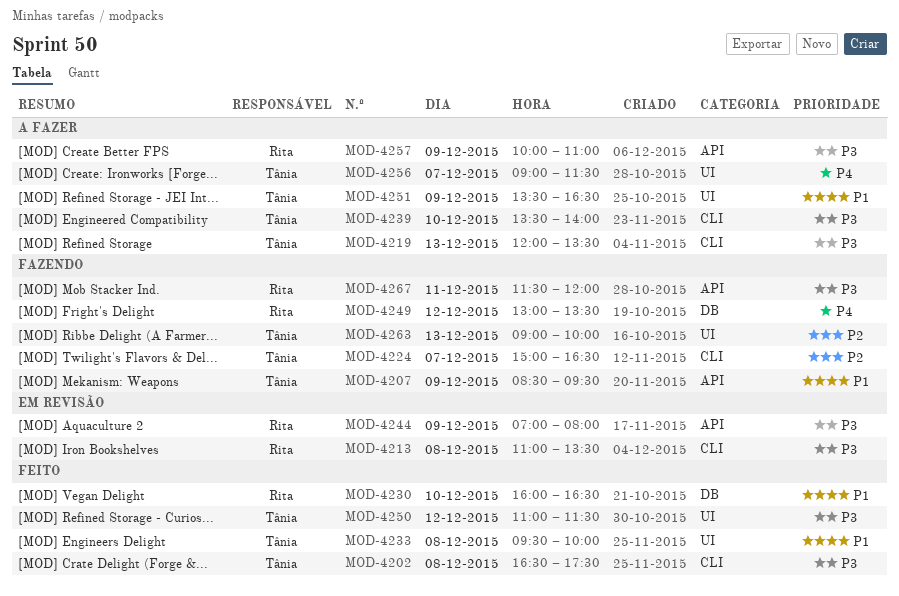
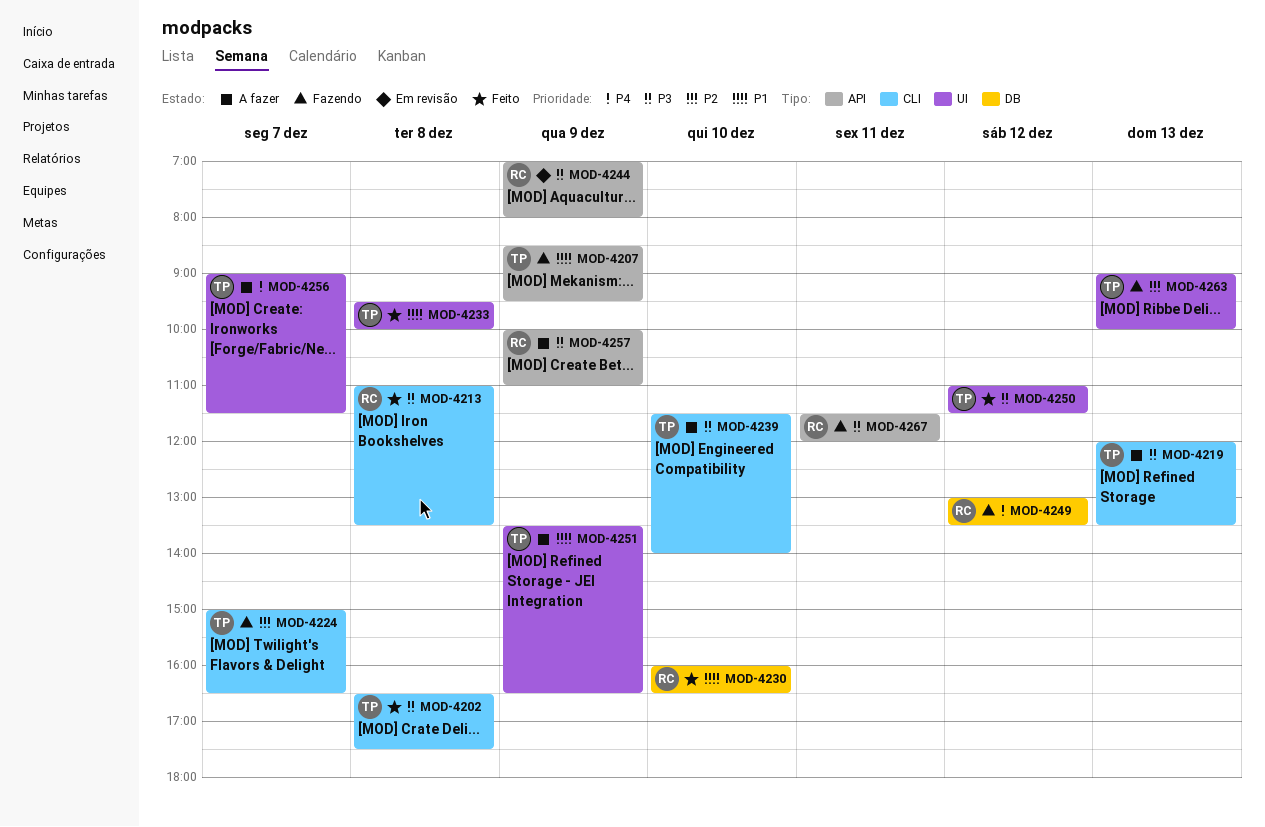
MOD-4213, status: Em revisão -> Feito
MOD-4239, begins: 13:30 -> 11:30

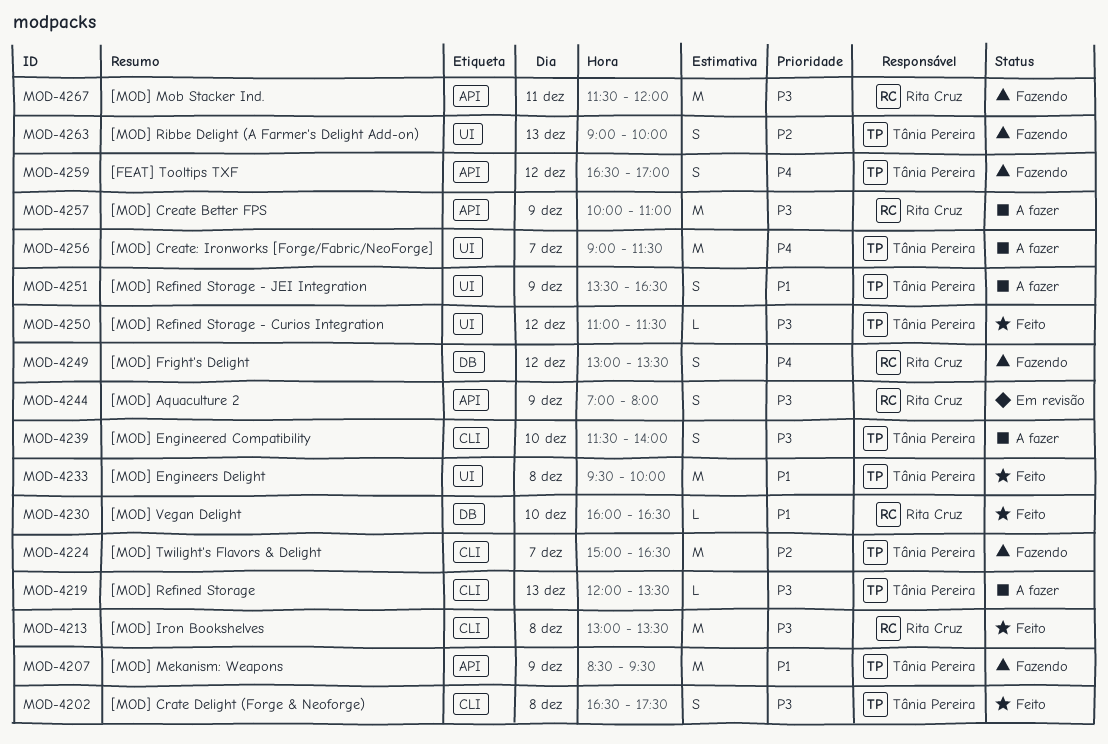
MOD-4213, begins: 11:00 -> 13:00
MOD-4259: none -> present

